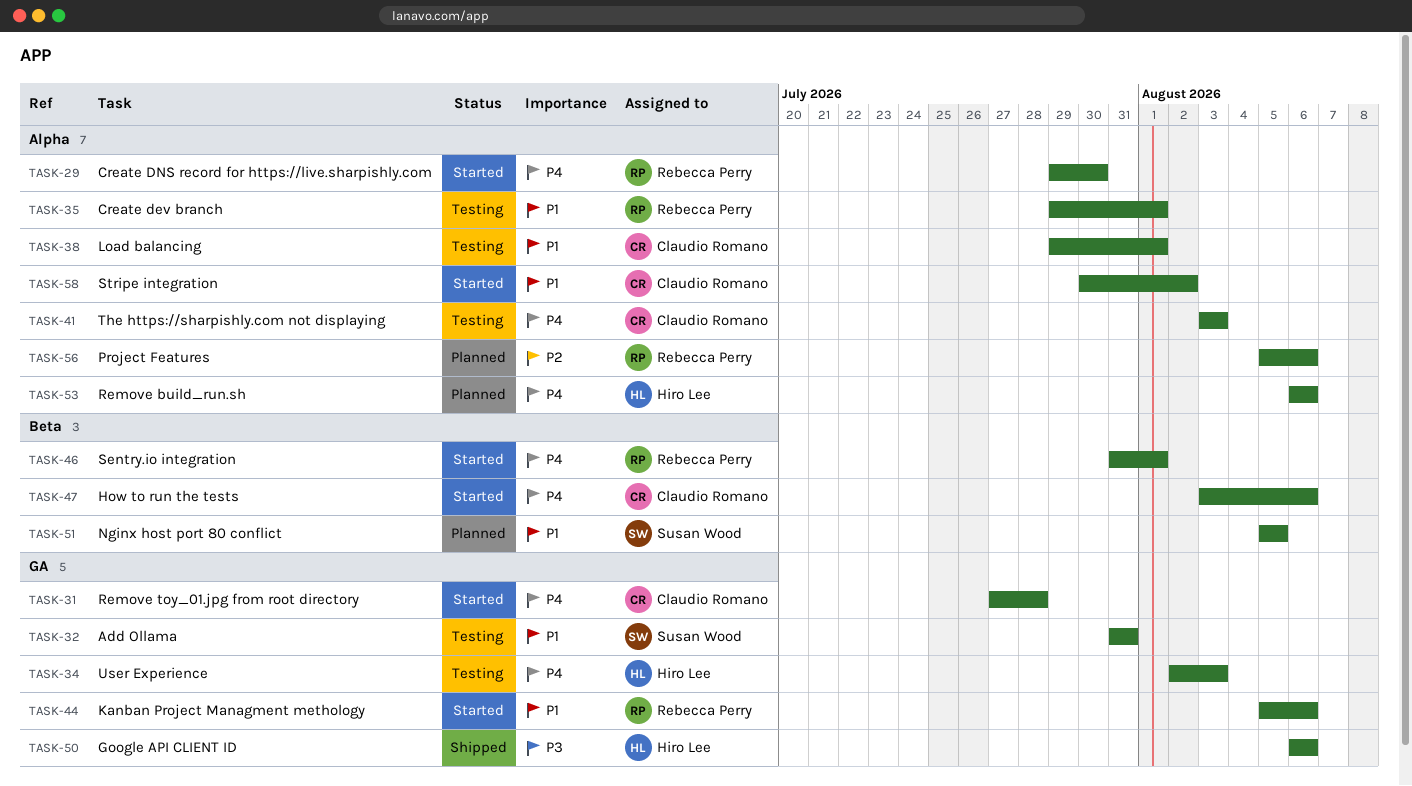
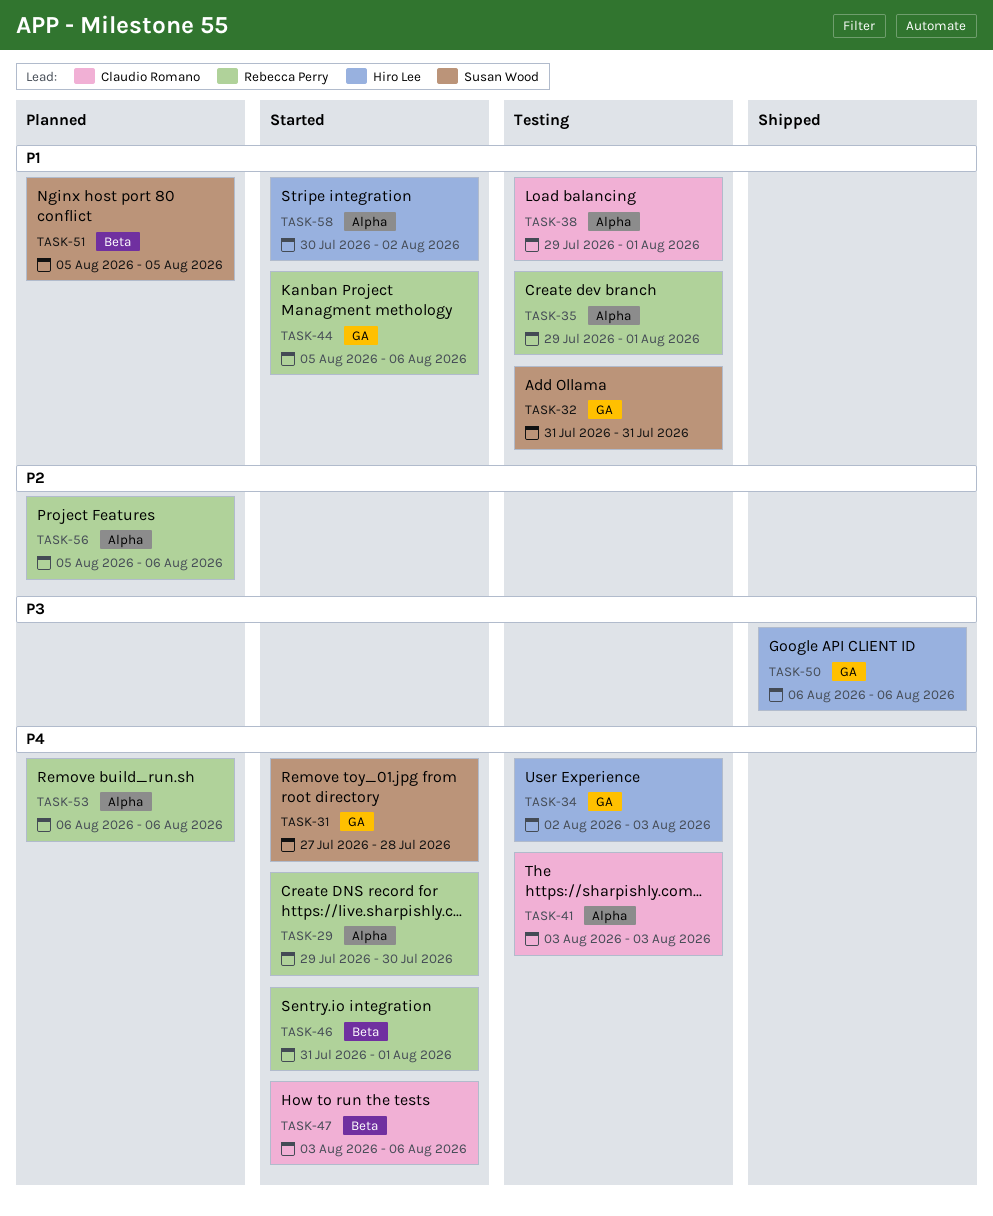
TASK-31, owner: Claudio Romano -> Susan Wood
TASK-53, owner: Hiro Lee -> Rebecca Perry
TASK-58, owner: Claudio Romano -> Hiro Lee

